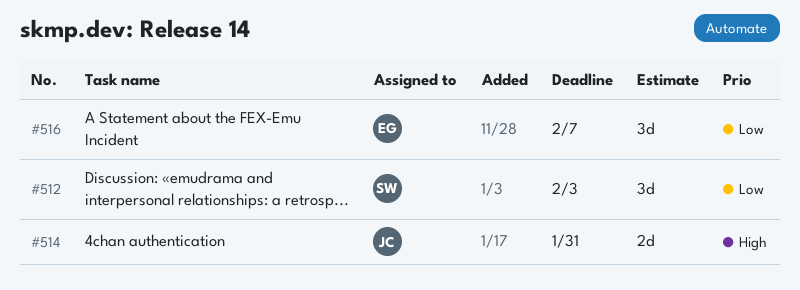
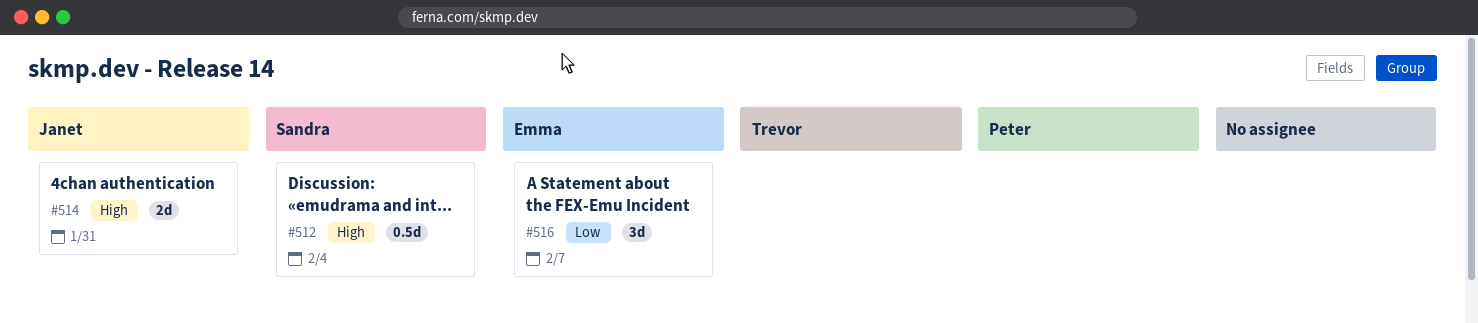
#512, priority: Low -> High
#512, estimate: 3d -> 0.5d
#512, due: Feb 3 -> Feb 4

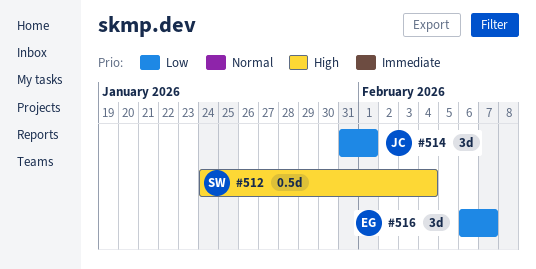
#514, priority: High -> Low
#514, estimate: 2d -> 3d
#514, due: Jan 31 -> Feb 1

